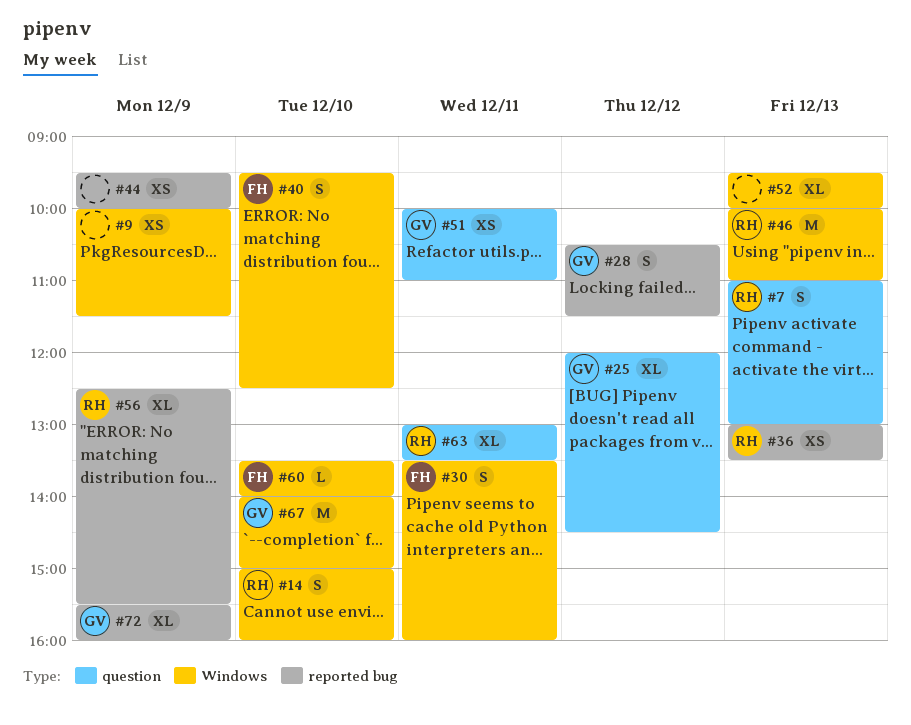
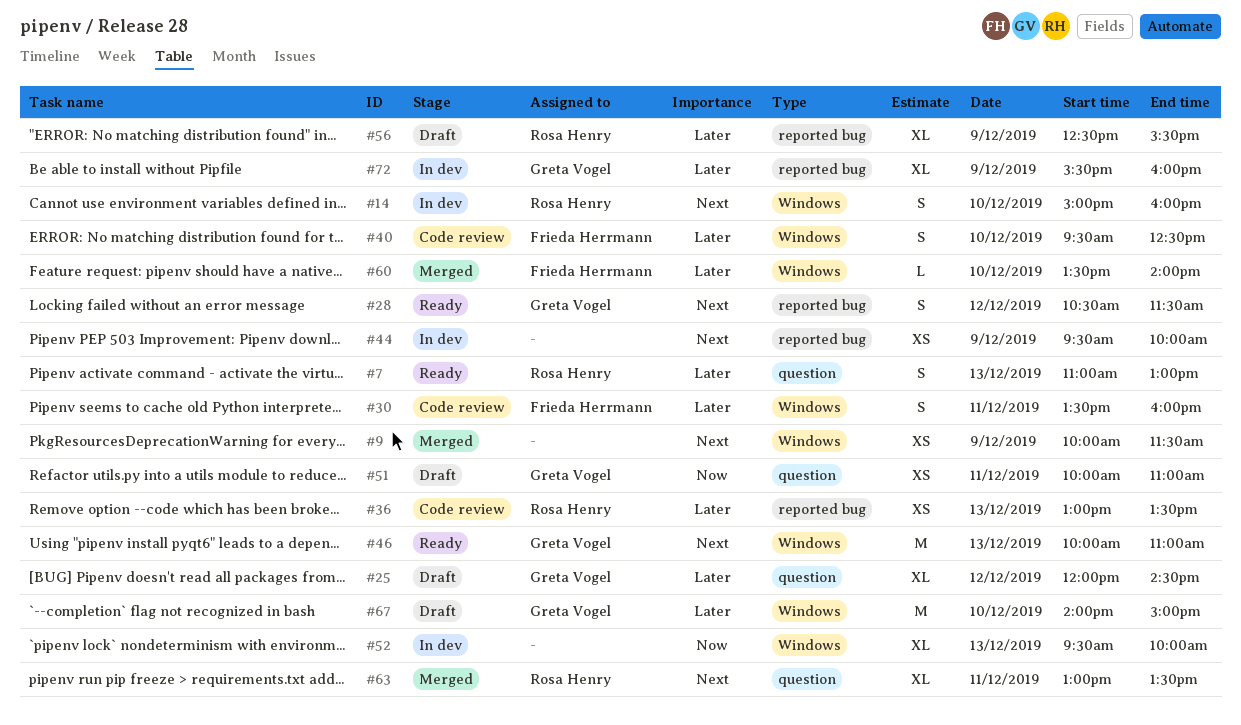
#46, owner: Rosa Henry -> Greta Vogel

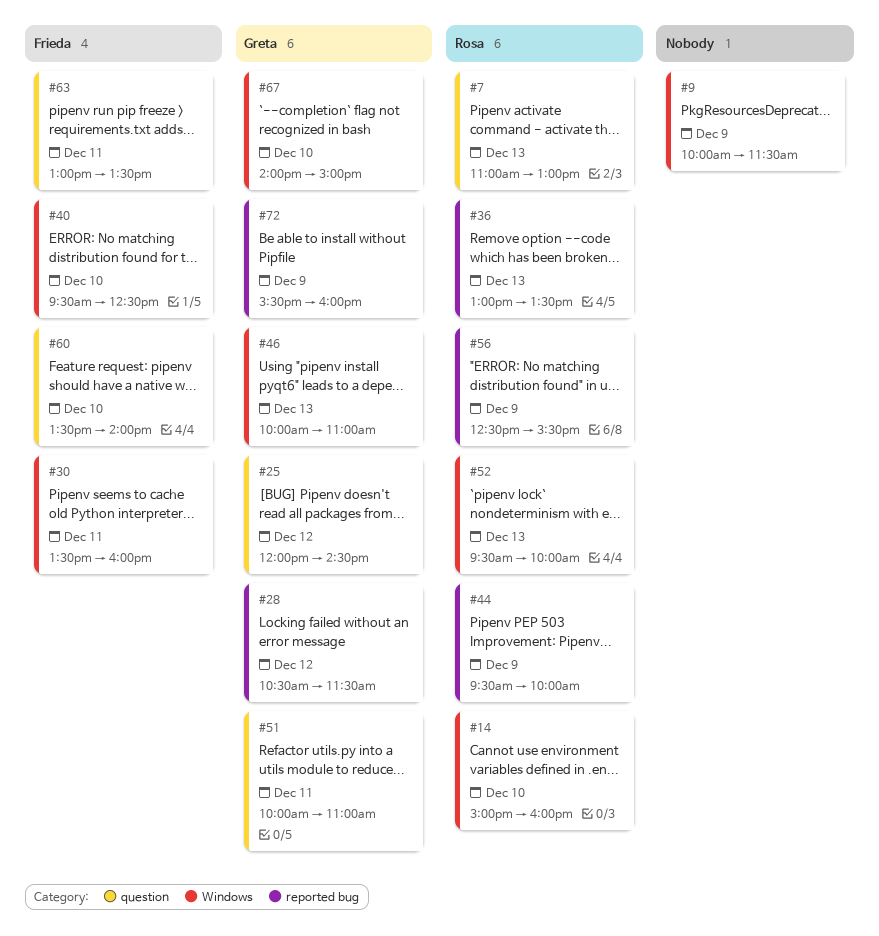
#44, owner: none -> Rosa Henry
#52, owner: none -> Rosa Henry
#60, label: Windows -> question
#63, owner: Rosa Henry -> Frieda Herrmann

